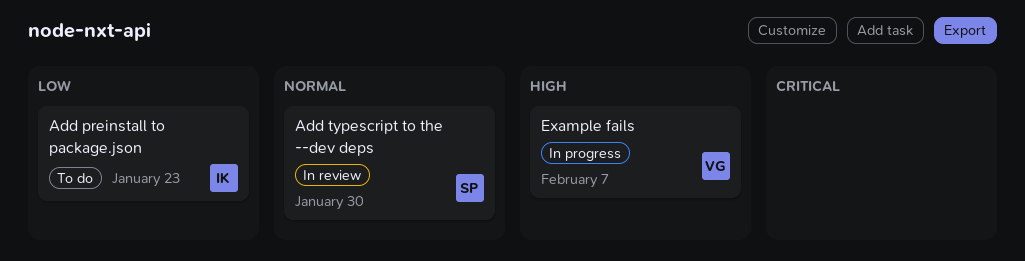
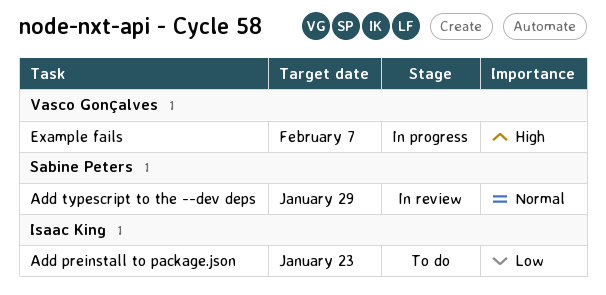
Add typescript to the --dev deps, due: Jan 30 -> Jan 29

